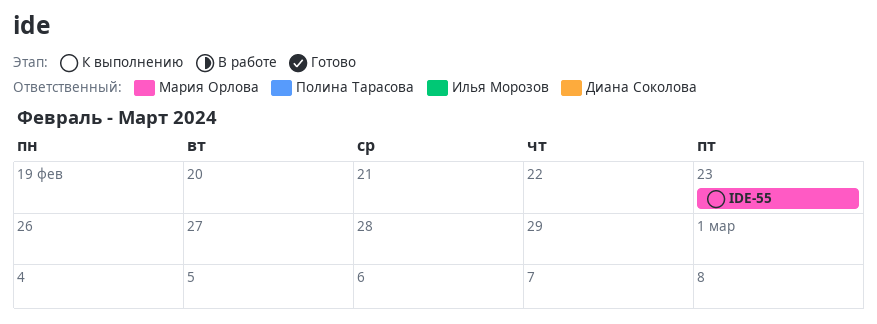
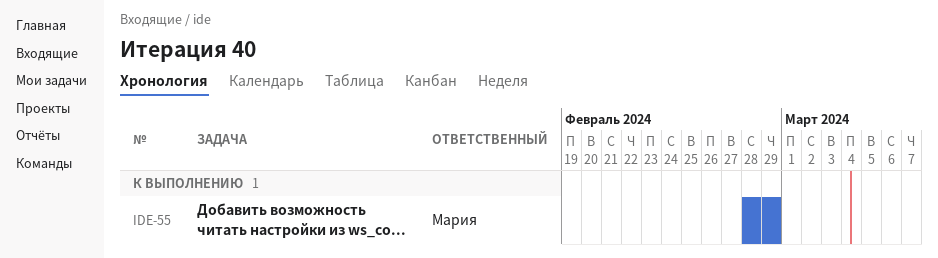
IDE-55, start: Feb 23 -> Feb 28
IDE-55, due: Feb 23 -> Feb 29

